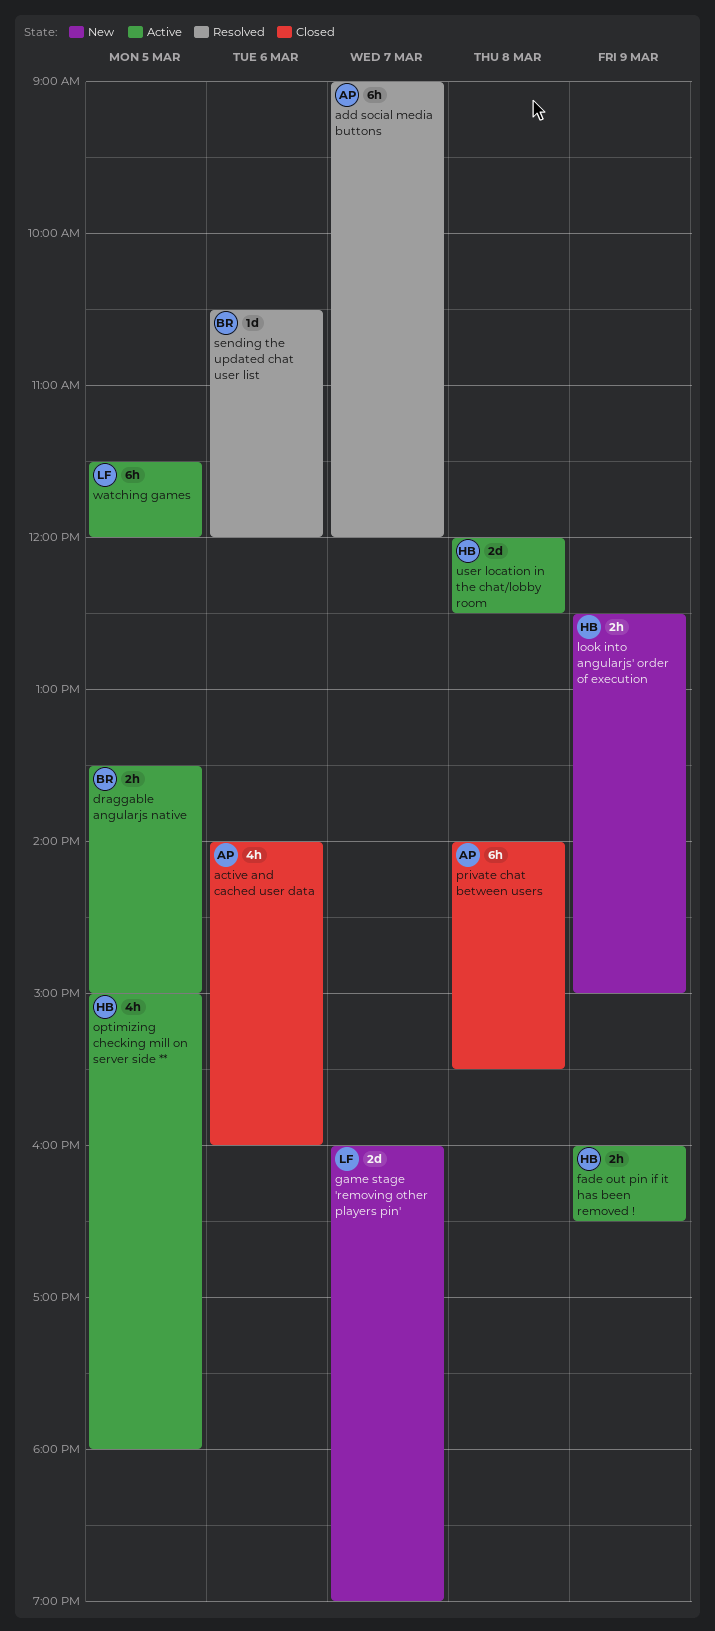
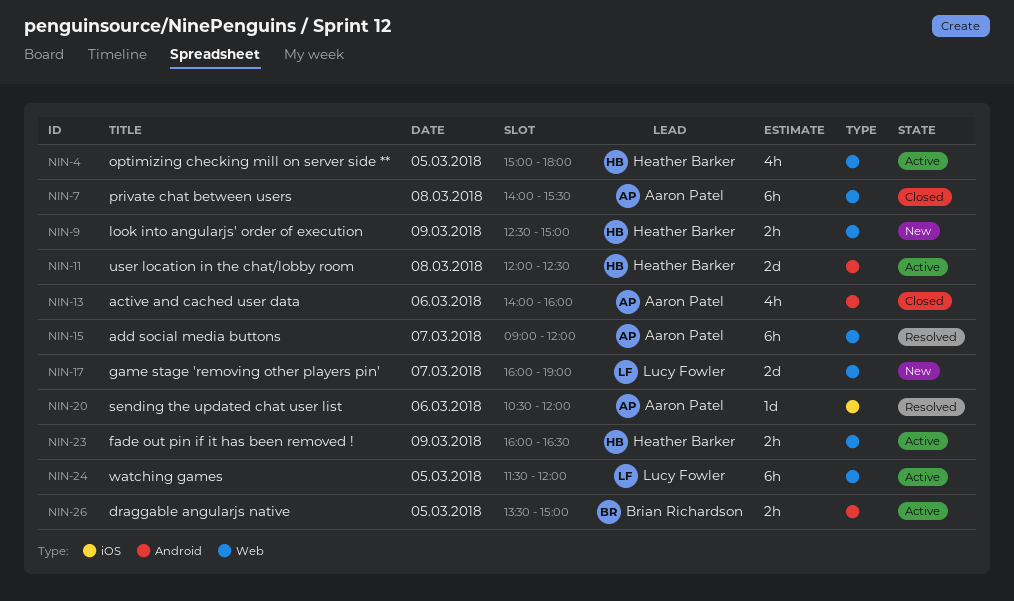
sending the updated chat user list, owner: Brian Richardson -> Aaron Patel

